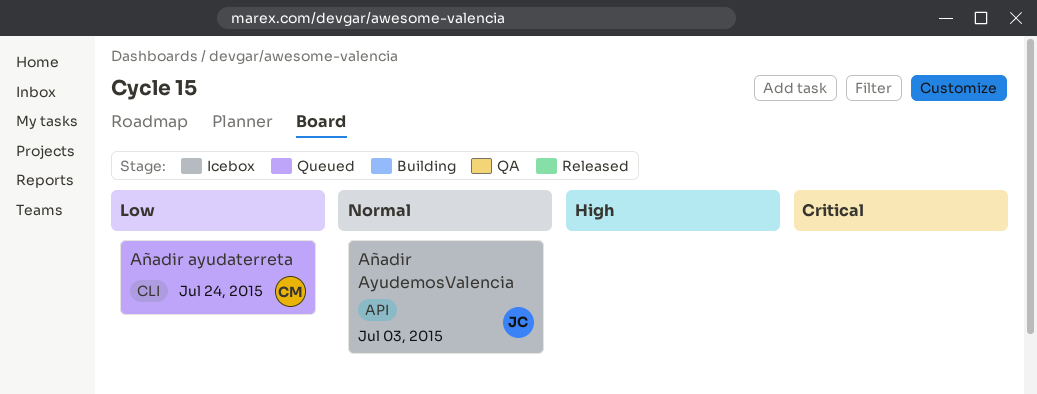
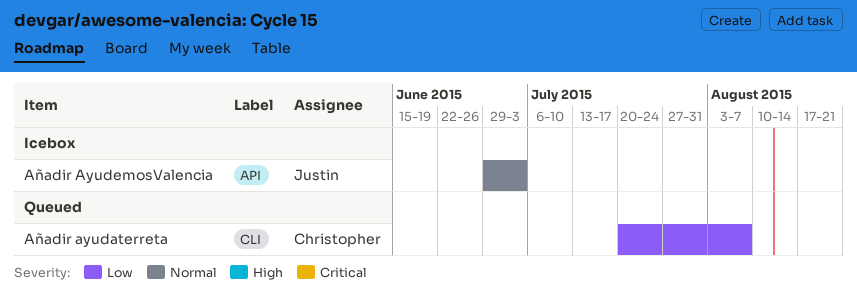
Añadir ayudaterreta, due: Jul 24 -> Aug 7

